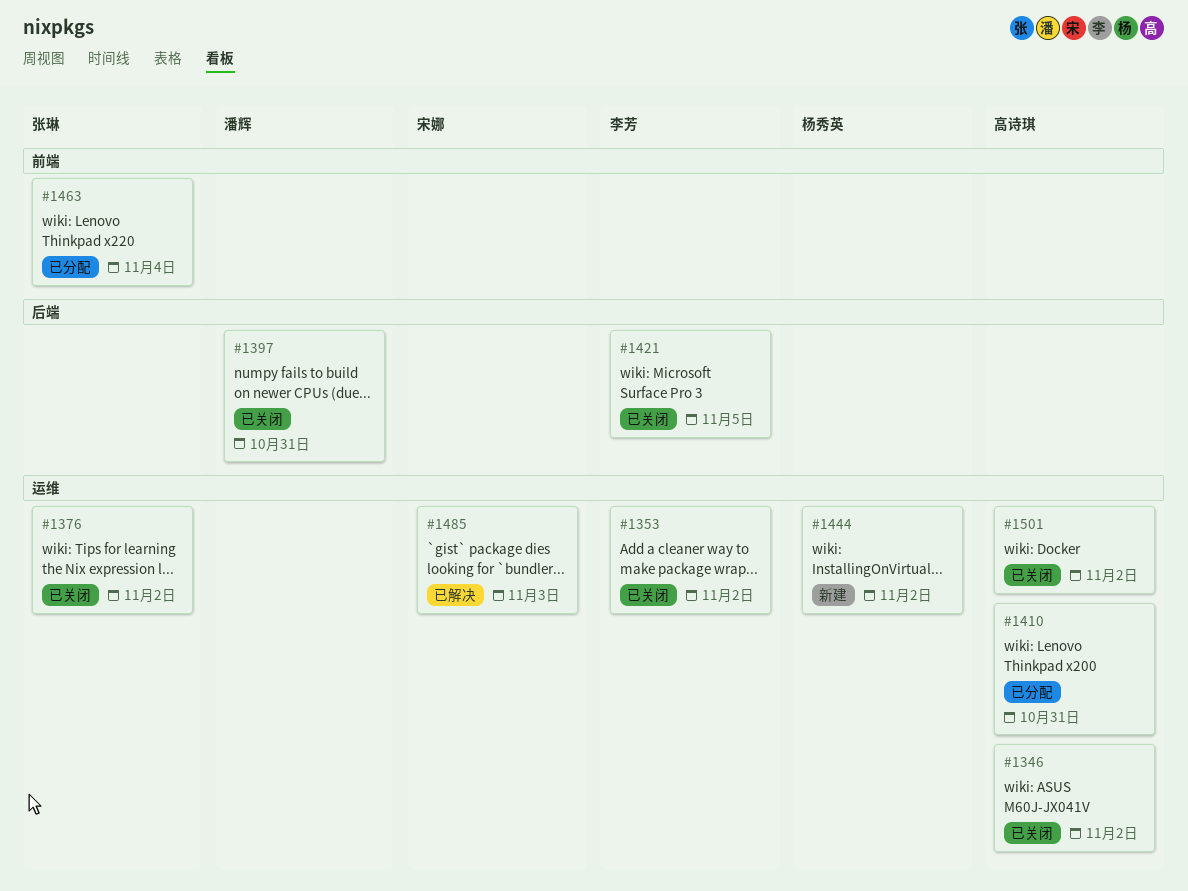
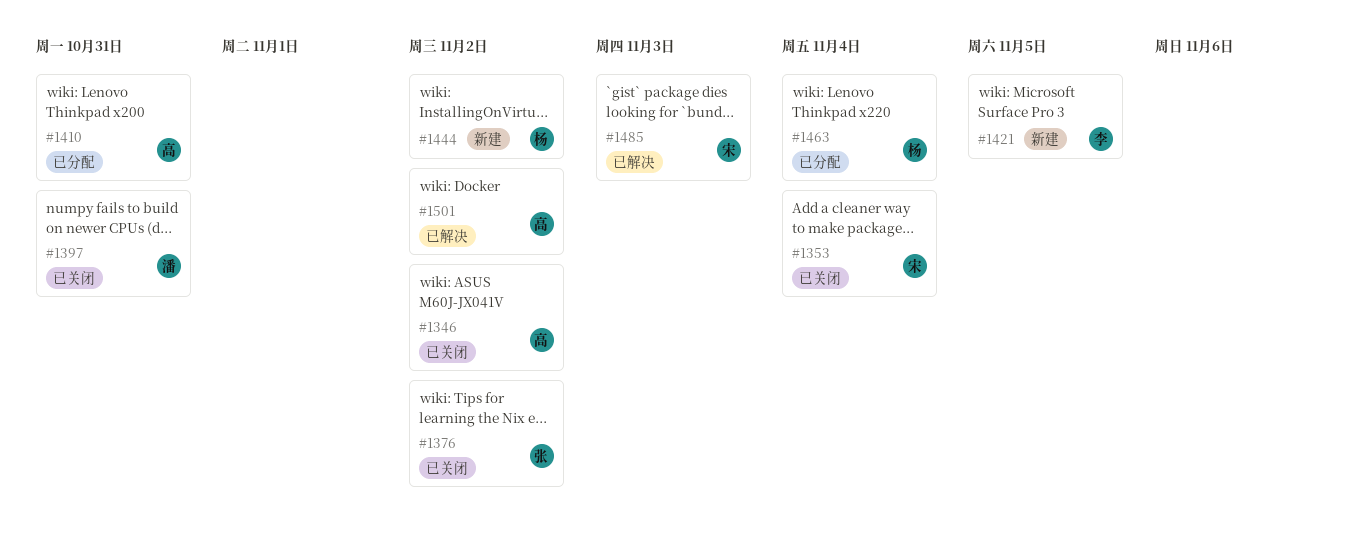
#1353, owner: 李芳 -> 宋娜
#1353, due: Nov 2 -> Nov 4
#1421, status: 已关闭 -> 新建
#1463, owner: 张琳 -> 杨秀英
#1501, status: 已关闭 -> 已解决

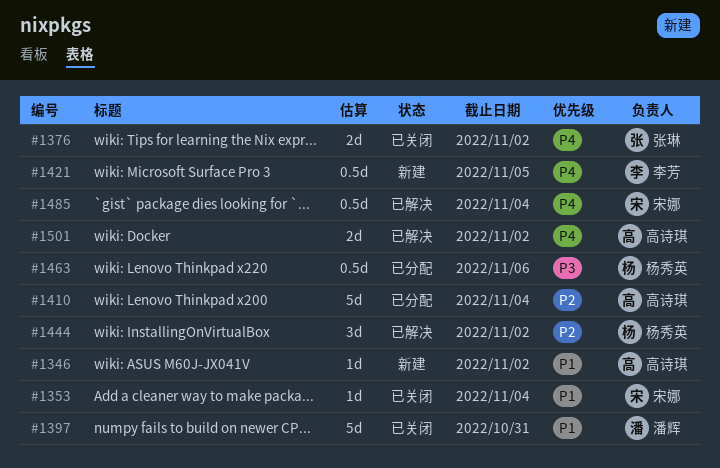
#1346, status: 已关闭 -> 新建
#1410, due: Oct 31 -> Nov 4
#1444, status: 新建 -> 已解决
#1463, due: Nov 4 -> Nov 6
#1485, due: Nov 3 -> Nov 4

